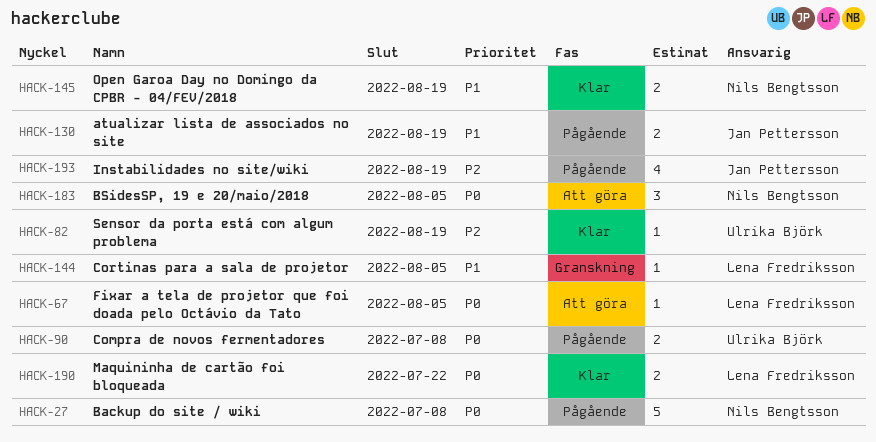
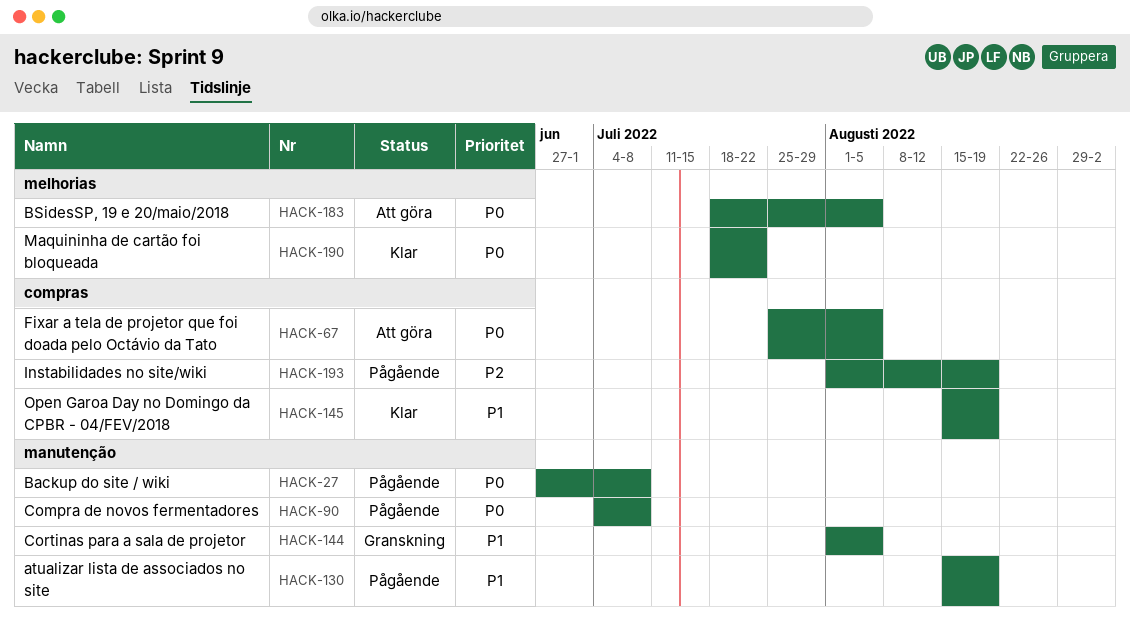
HACK-82: present -> none

